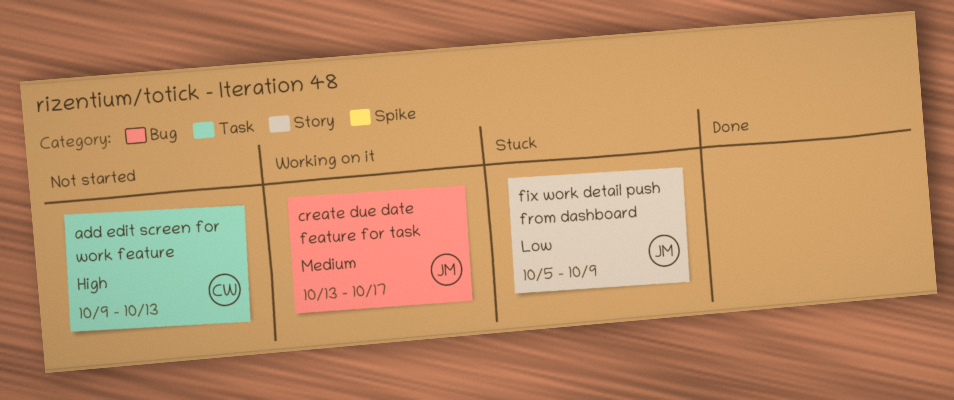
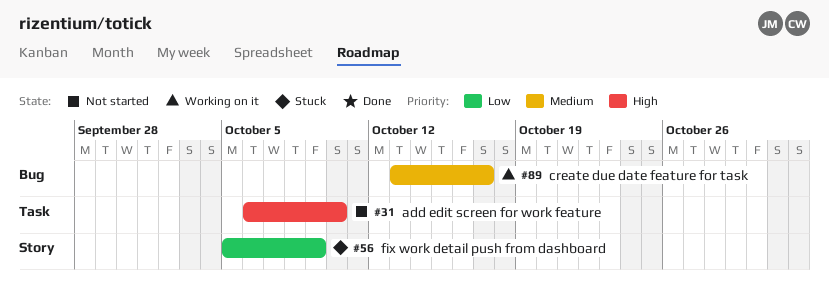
add edit screen for work feature, start: Oct 9 -> Oct 6
add edit screen for work feature, due: Oct 13 -> Oct 10

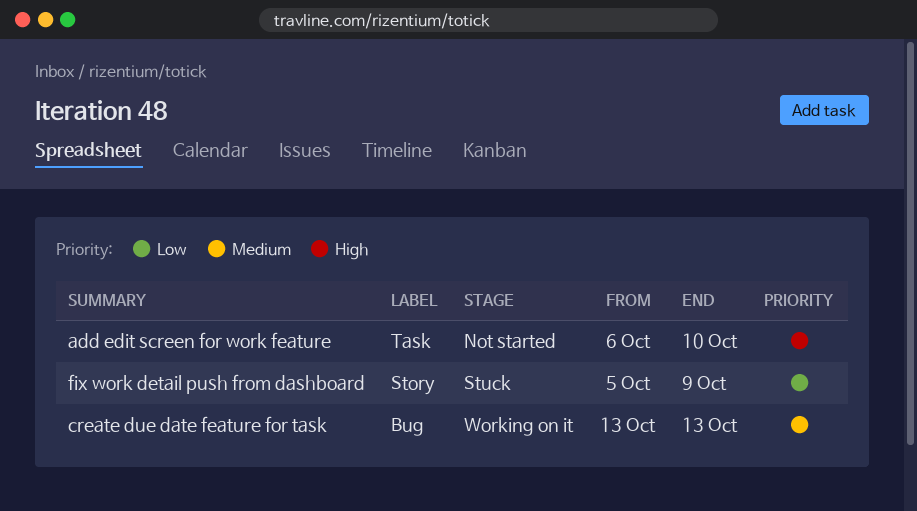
create due date feature for task, due: Oct 17 -> Oct 13

